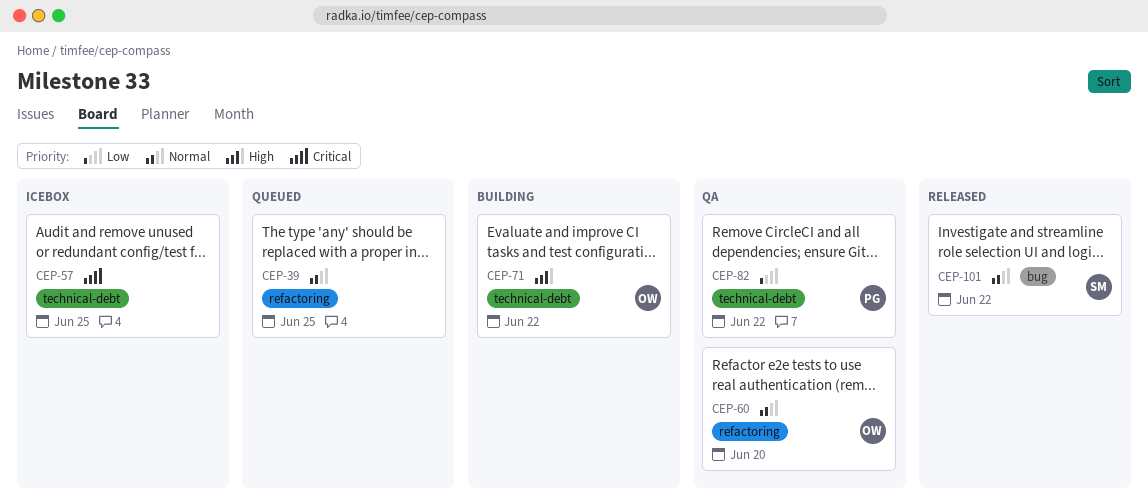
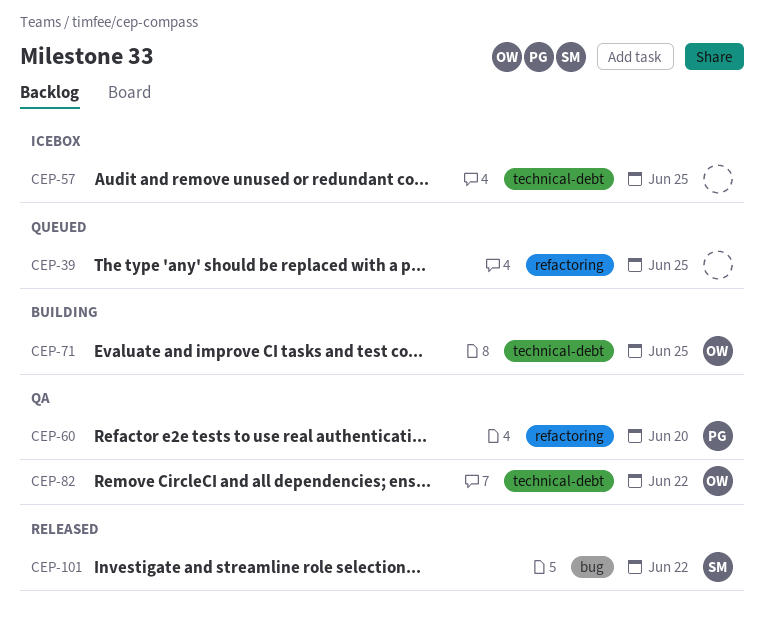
CEP-60, owner: OW -> PG
CEP-71, due: Jun 22 -> Jun 25
CEP-82, owner: PG -> OW

